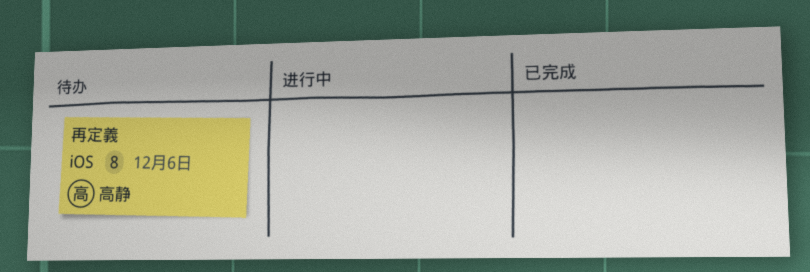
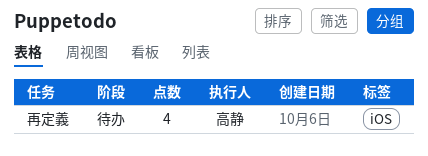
再定義, estimate: 8 -> 4

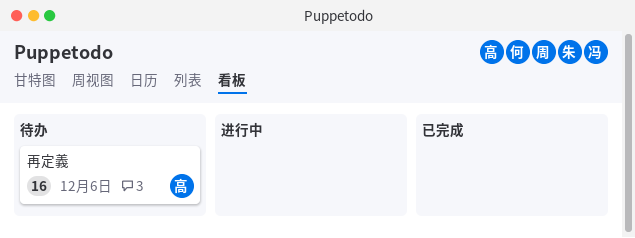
再定義, estimate: 4 -> 16

